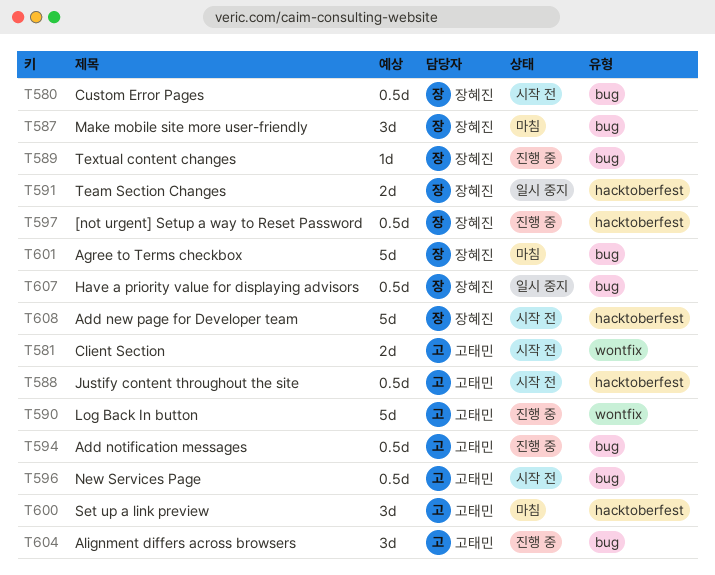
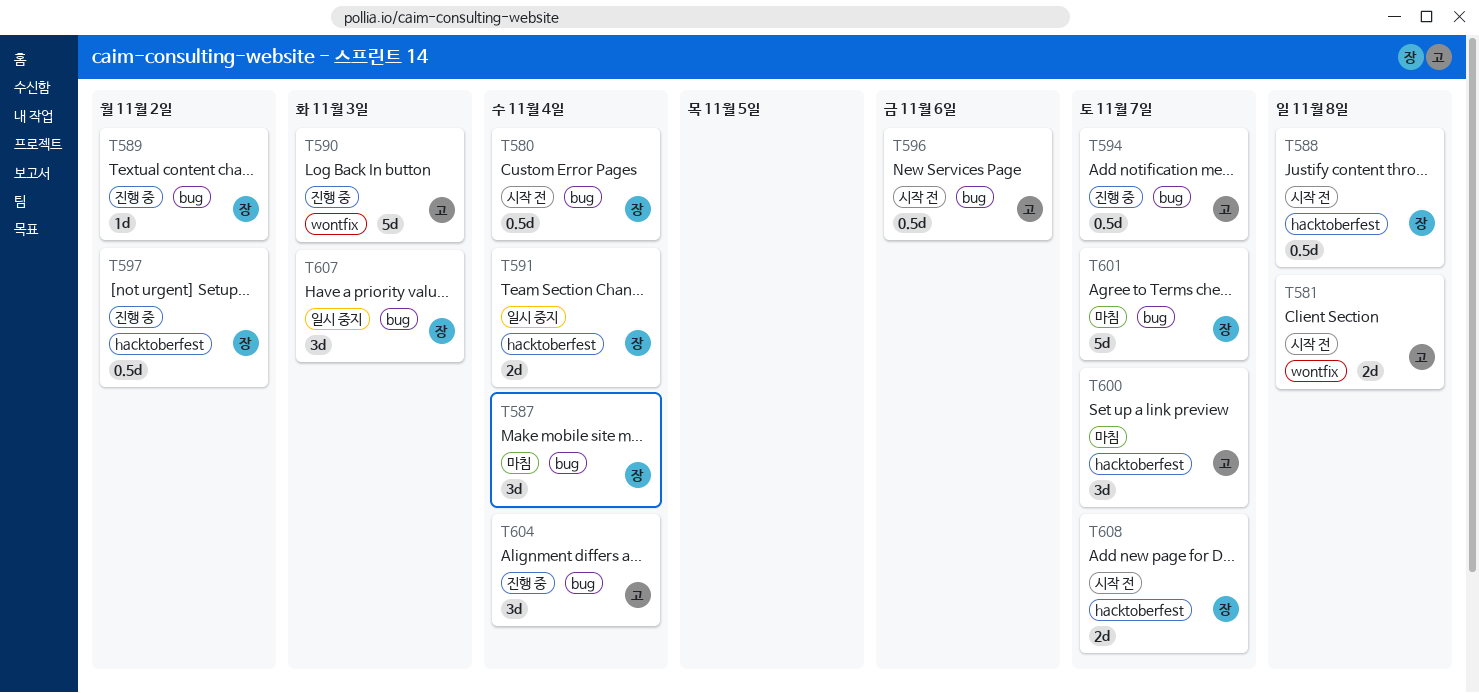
T588, owner: 고태민 -> 장혜진
T607, estimate: 0.5d -> 3d
T608, estimate: 5d -> 2d

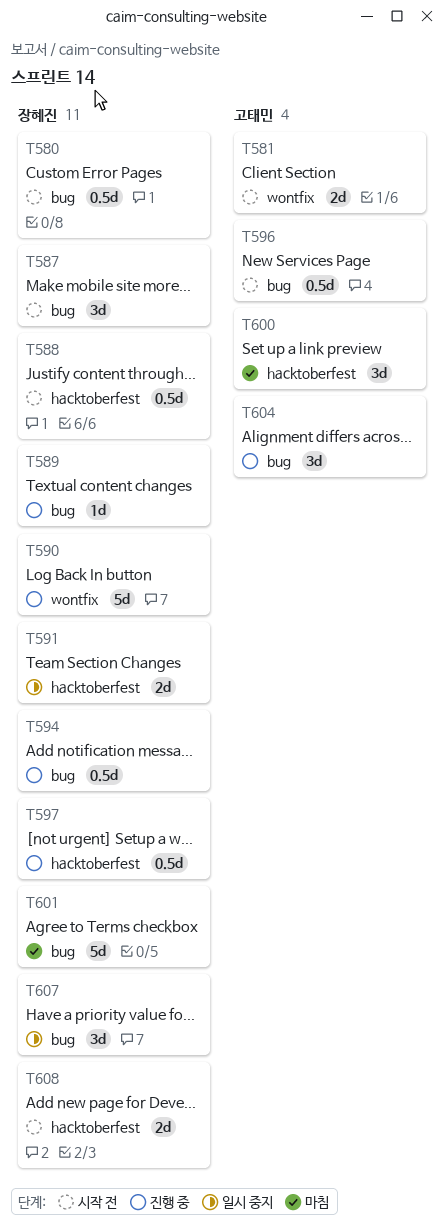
T587, status: 마침 -> 시작 전
T590, owner: 고태민 -> 장혜진
T594, owner: 고태민 -> 장혜진

